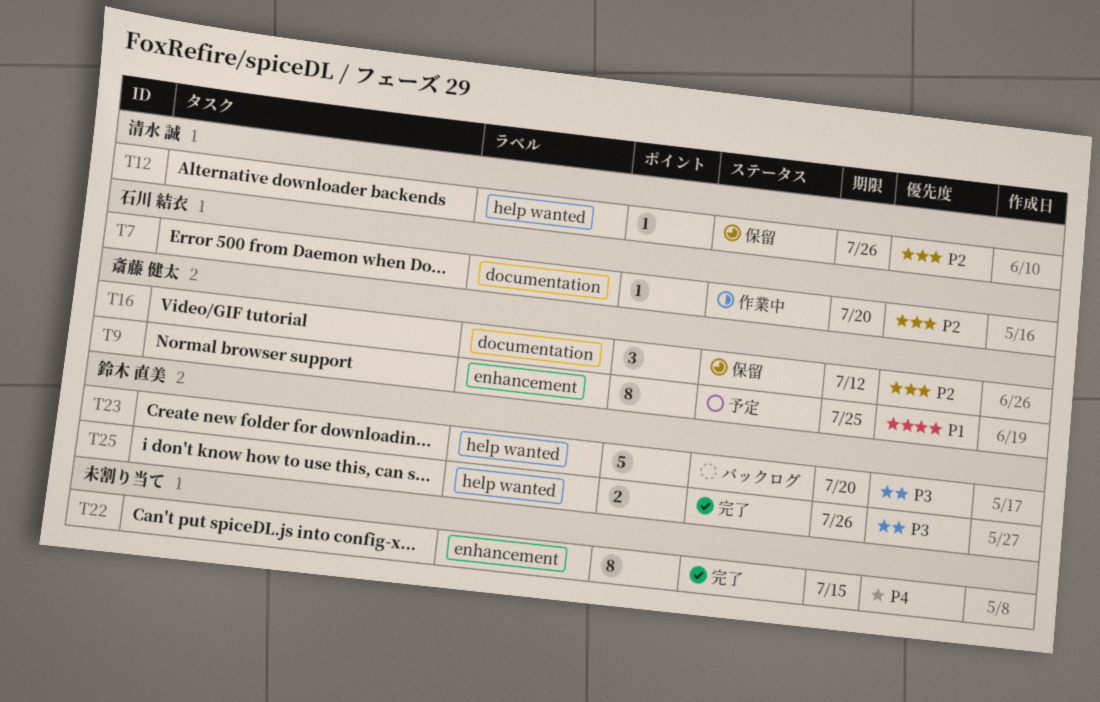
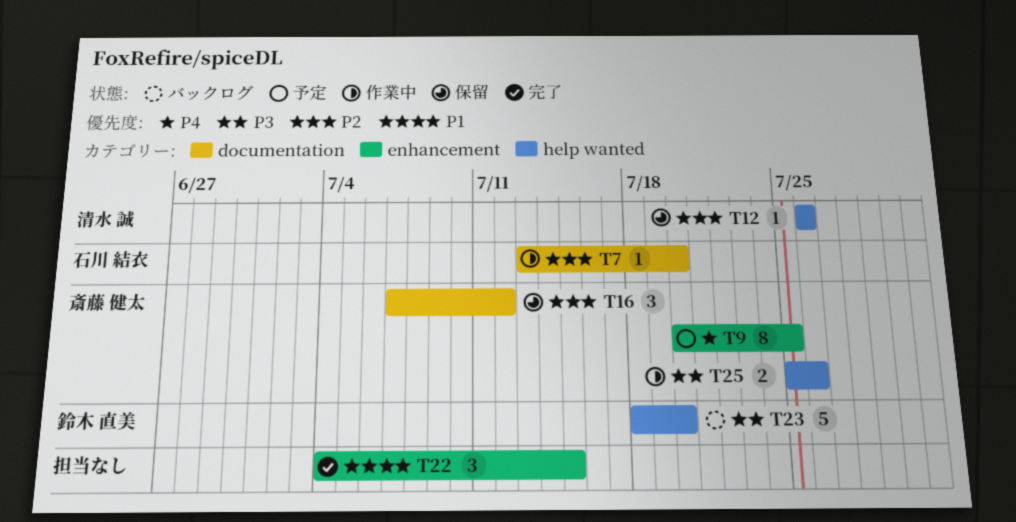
T9, priority: P1 -> P4
T22, priority: P4 -> P1
T22, estimate: 8 -> 3
T25, status: 完了 -> 作業中
T25, owner: 鈴木 直美 -> 斎藤 健太

